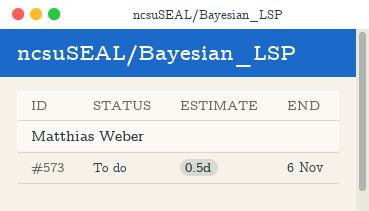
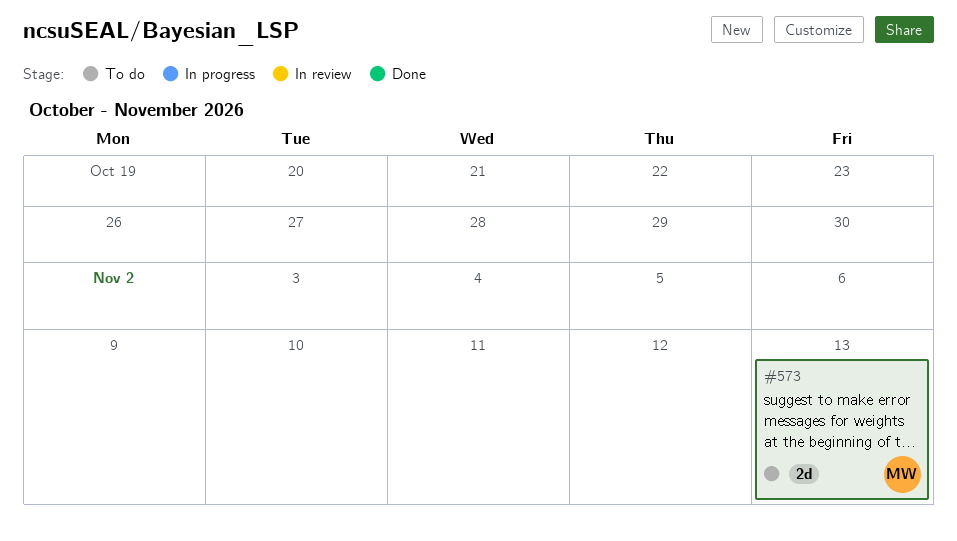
#573, estimate: 0.5d -> 2d
#573, due: Nov 6 -> Nov 13

